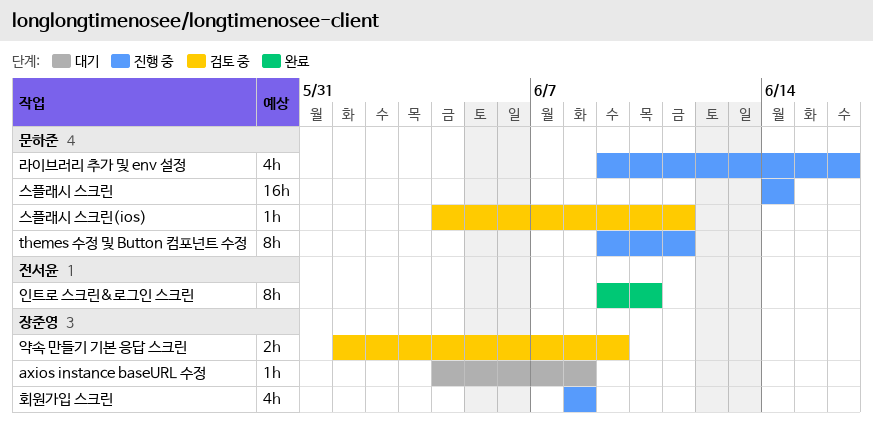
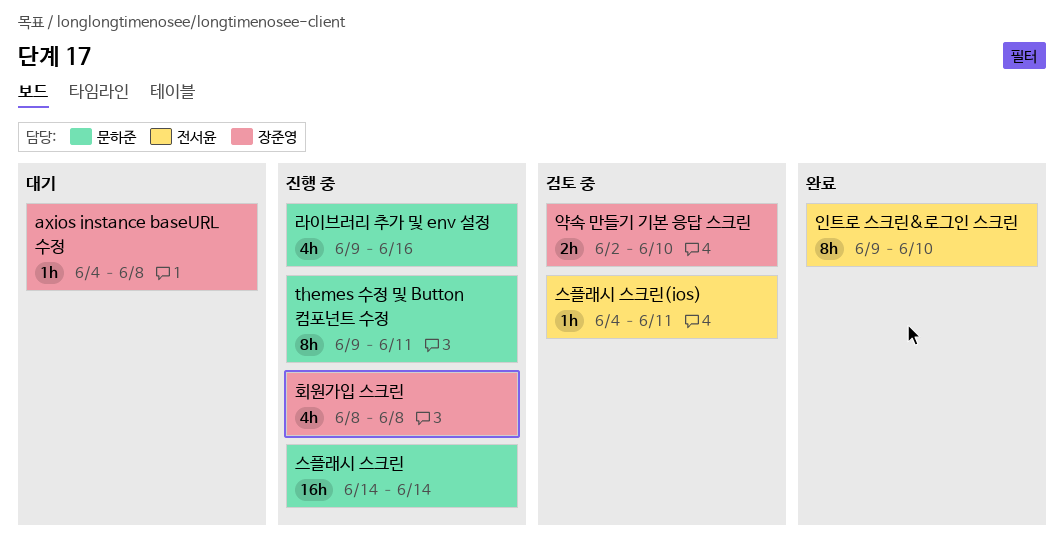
스플래시 스크린(ios), owner: 문하준 -> 전서윤
약속 만들기 기본 응답 스크린, start: Jun 1 -> Jun 2
약속 만들기 기본 응답 스크린, due: Jun 9 -> Jun 10

